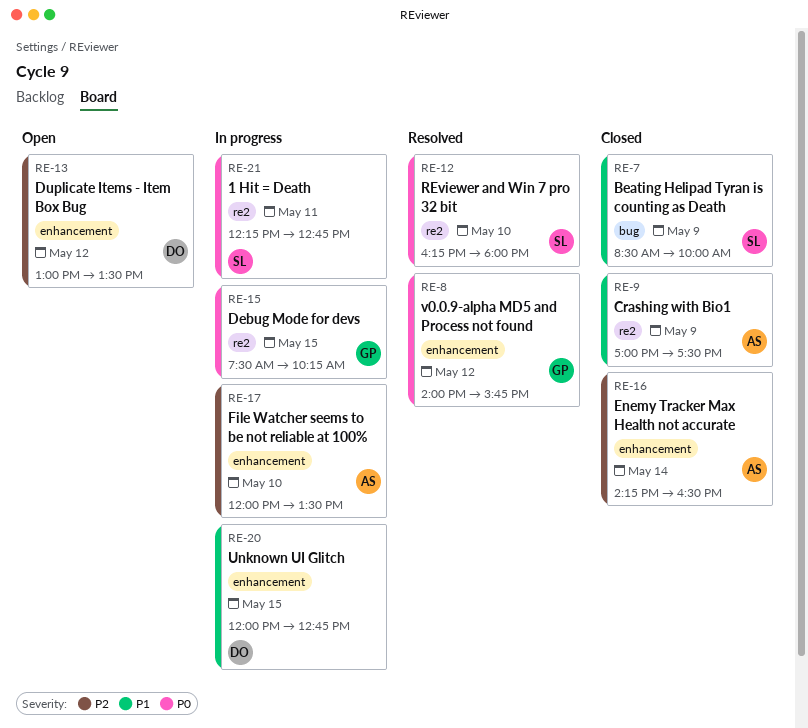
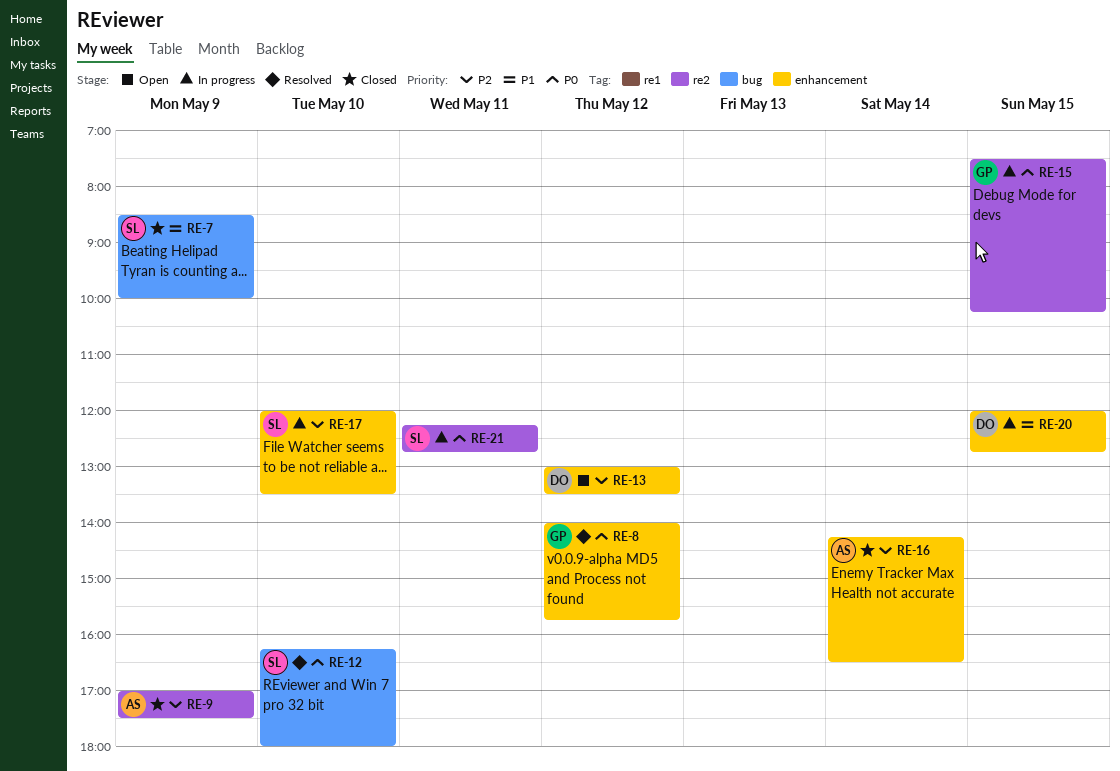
RE-9, priority: P1 -> P2
RE-12, label: re2 -> bug
RE-17, owner: AS -> SL

